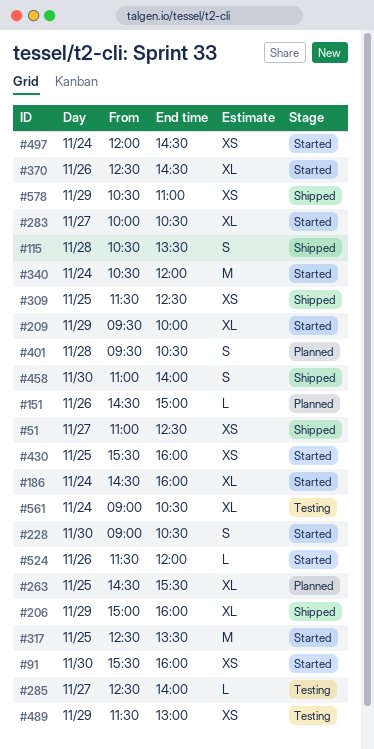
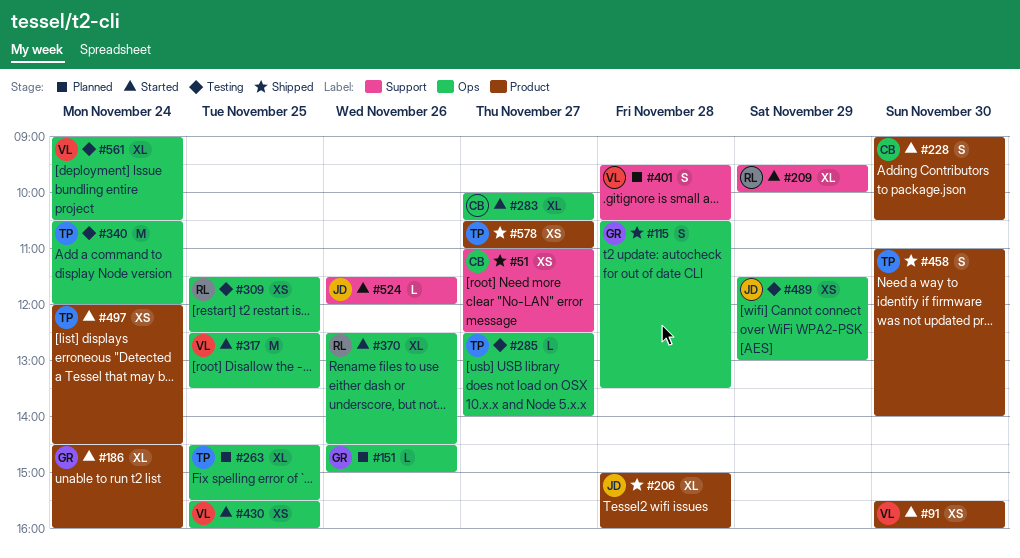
#206, day: Nov 29 -> Nov 28
#309, status: Shipped -> Testing
#340, status: Started -> Testing
#578, day: Nov 29 -> Nov 27

